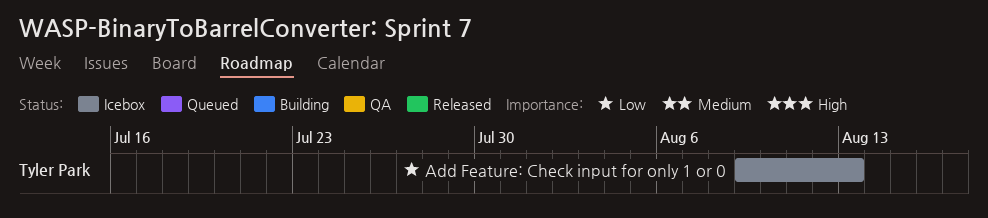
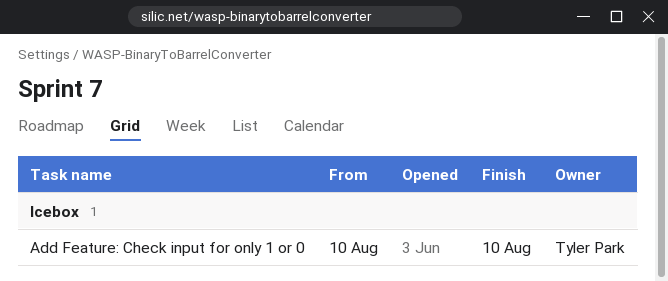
Add Feature: Check input for only 1 or 0, start: Aug 9 -> Aug 10
Add Feature: Check input for only 1 or 0, due: Aug 13 -> Aug 10

